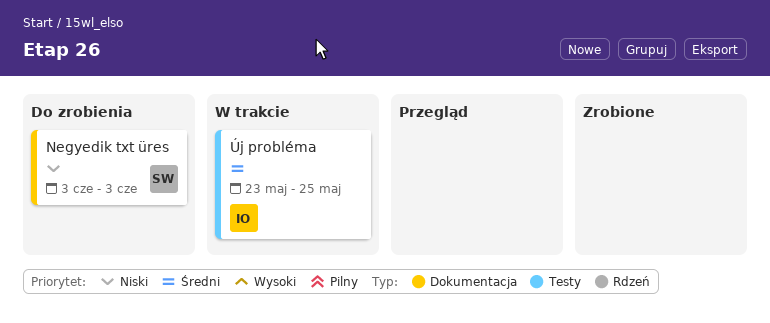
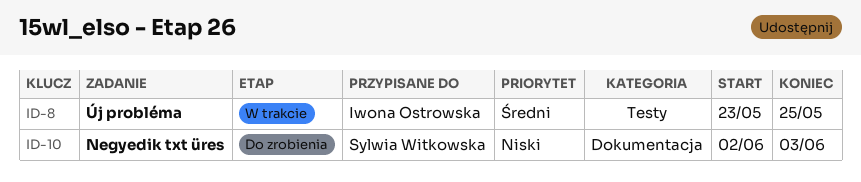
Negyedik txt üres, start: Jun 3 -> Jun 2

